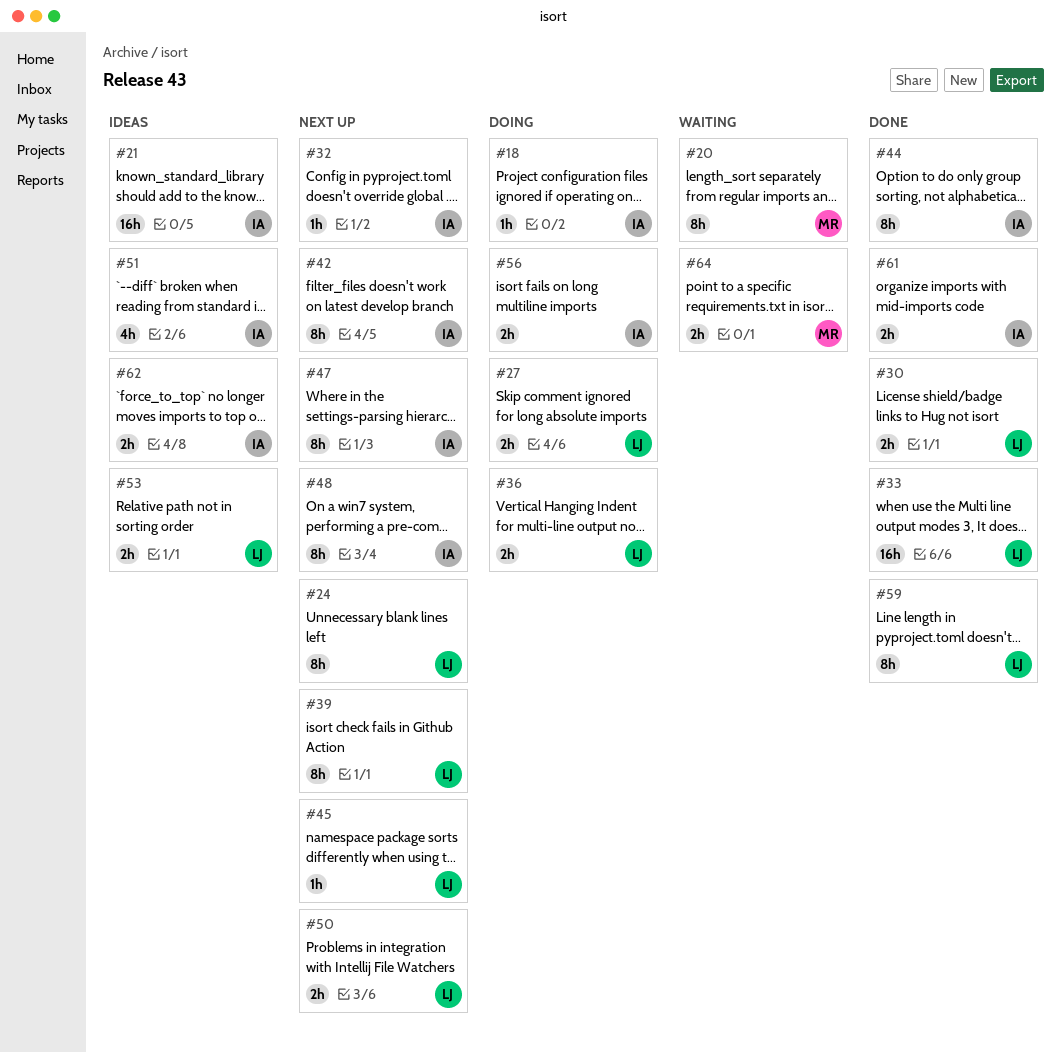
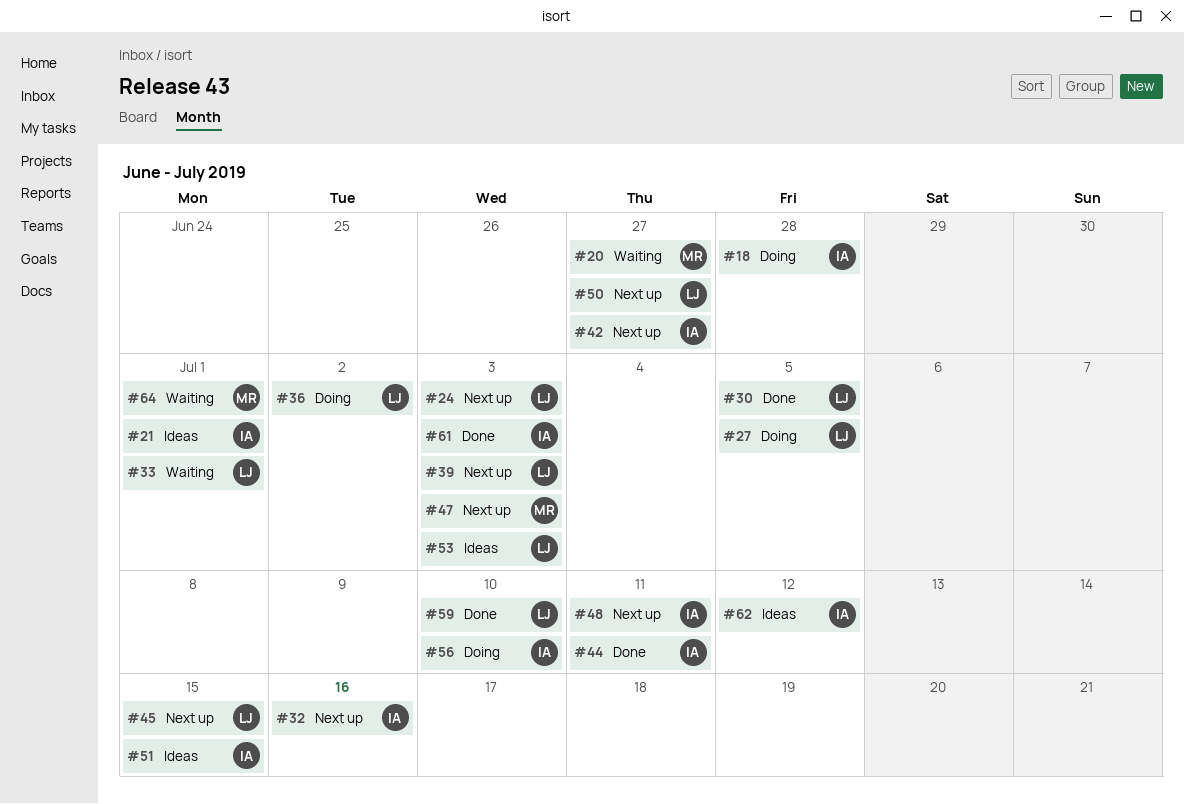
#33, status: Done -> Waiting
#47, owner: IA -> MR

